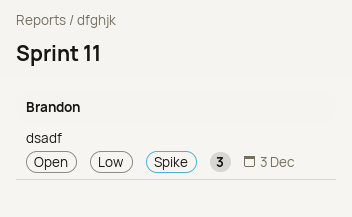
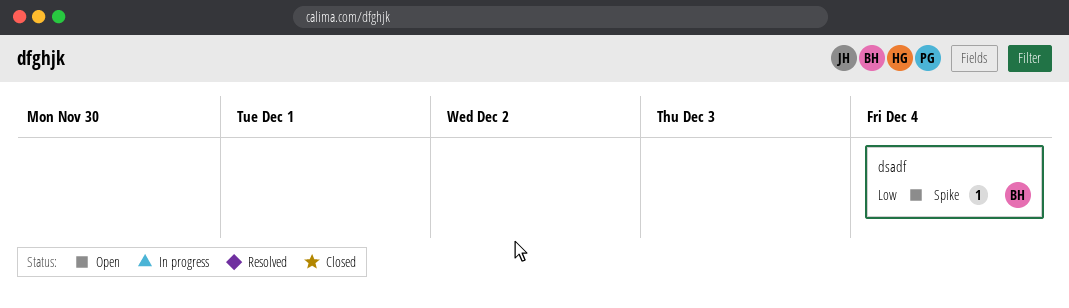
dsadf, estimate: 3 -> 1
dsadf, due: Dec 3 -> Dec 4

